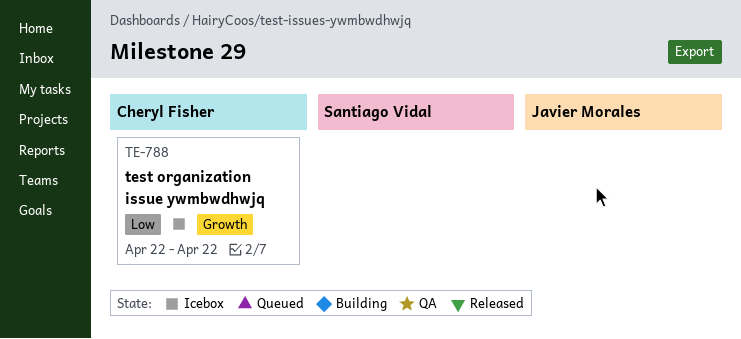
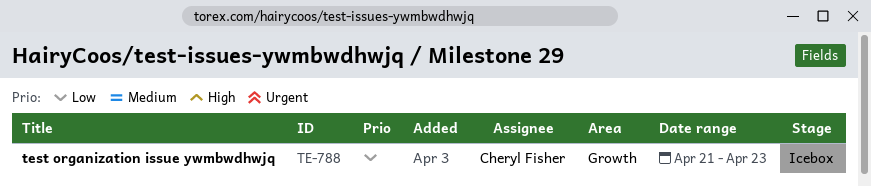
TE-788, start: Apr 22 -> Apr 21
TE-788, due: Apr 22 -> Apr 23

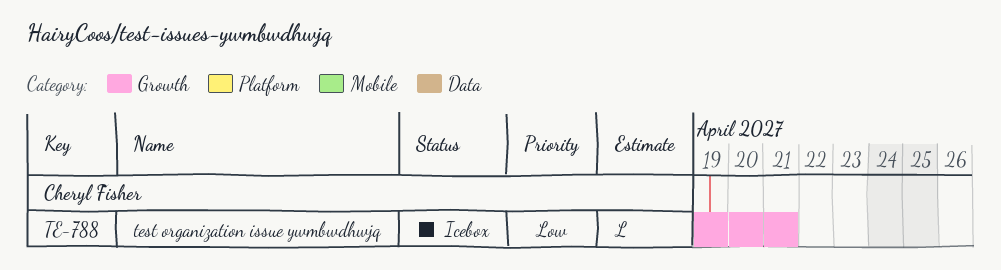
TE-788, start: Apr 21 -> Apr 19
TE-788, due: Apr 23 -> Apr 21

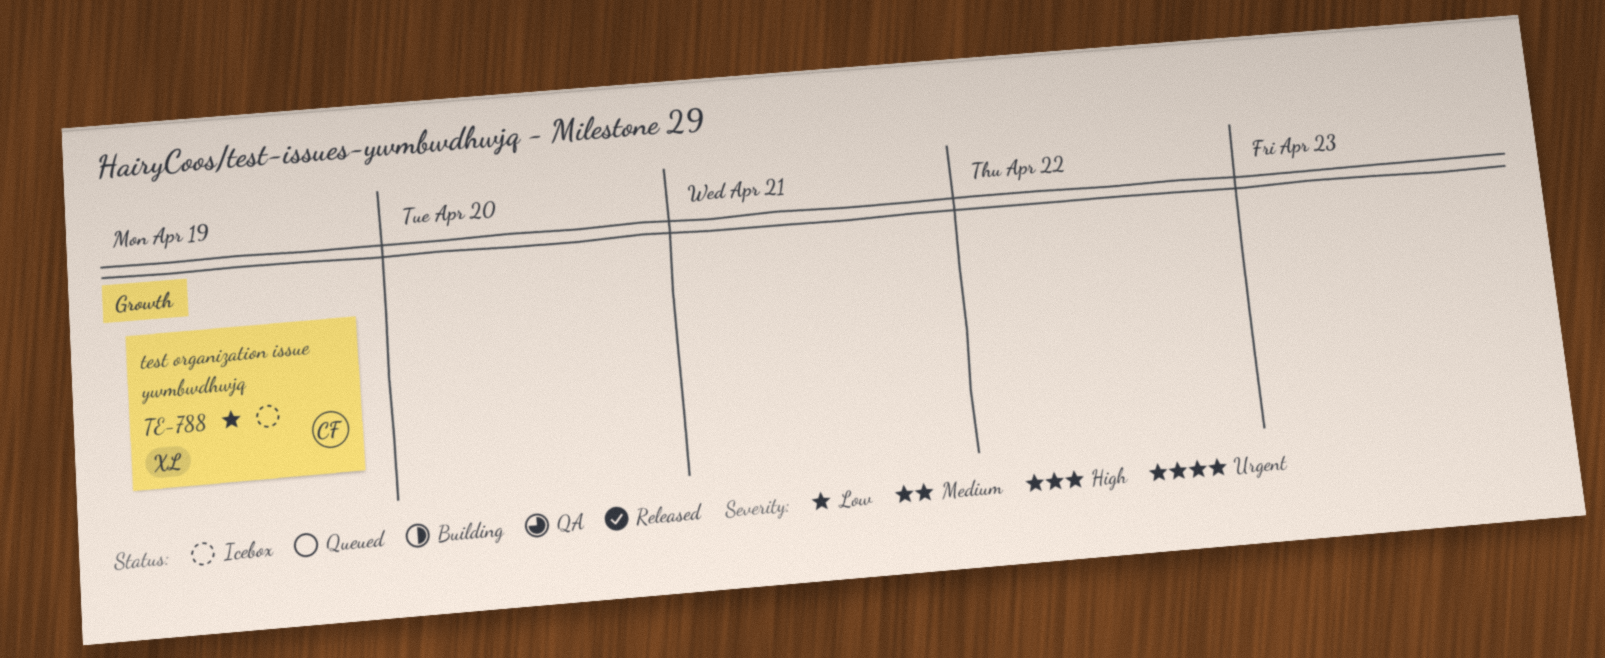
TE-788, estimate: L -> XL
TE-788, due: Apr 21 -> Apr 19

